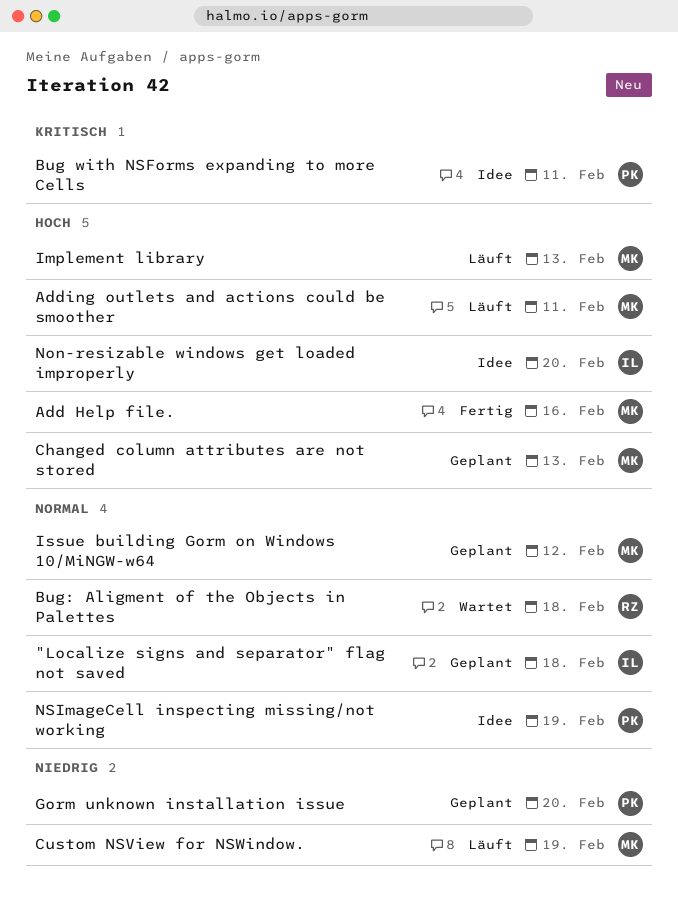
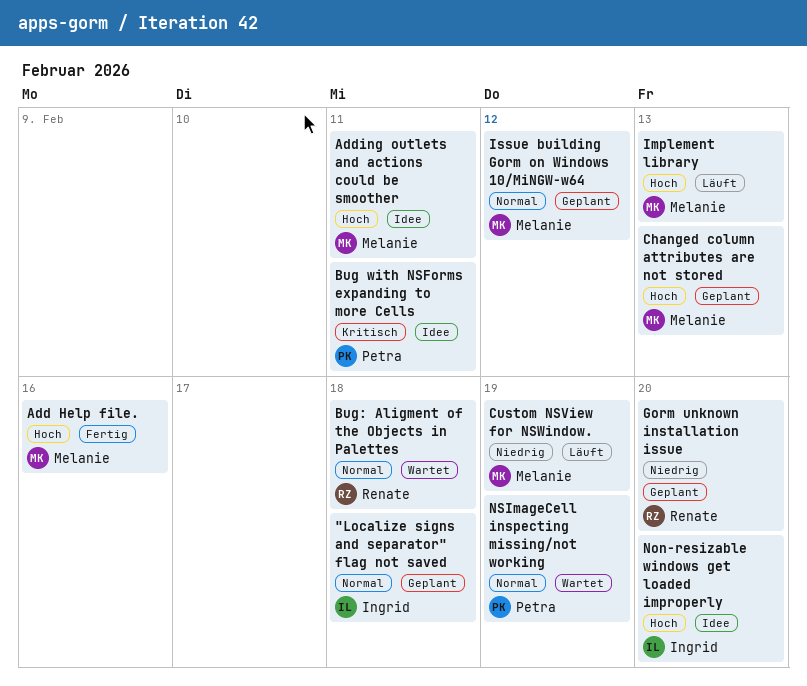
Adding outlets and actions could be smoother, status: Läuft -> Idee
Gorm unknown installation issue, owner: Petra -> Renate
NSImageCell inspecting missing/not working, status: Idee -> Wartet

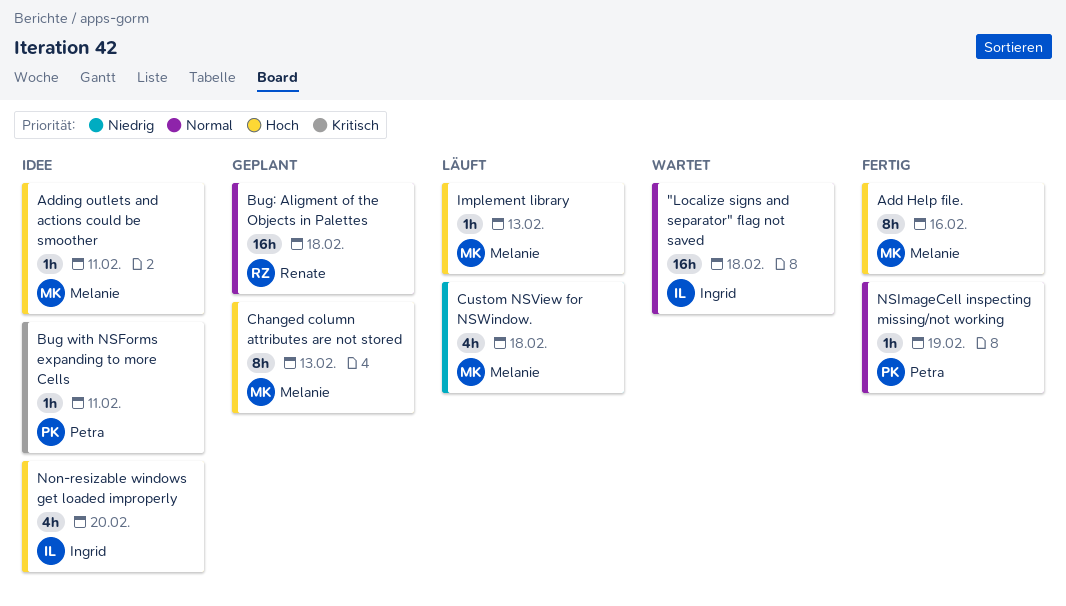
"Localize signs and separator" flag not saved, status: Geplant -> Wartet
Bug: Aligment of the Objects in Palettes, status: Wartet -> Geplant
Custom NSView for NSWindow., due: Feb 19 -> Feb 18
Gorm unknown installation issue: present -> none
Issue building Gorm on Windows 10/MiNGW-w64: present -> none
NSImageCell inspecting missing/not working, status: Wartet -> Fertig

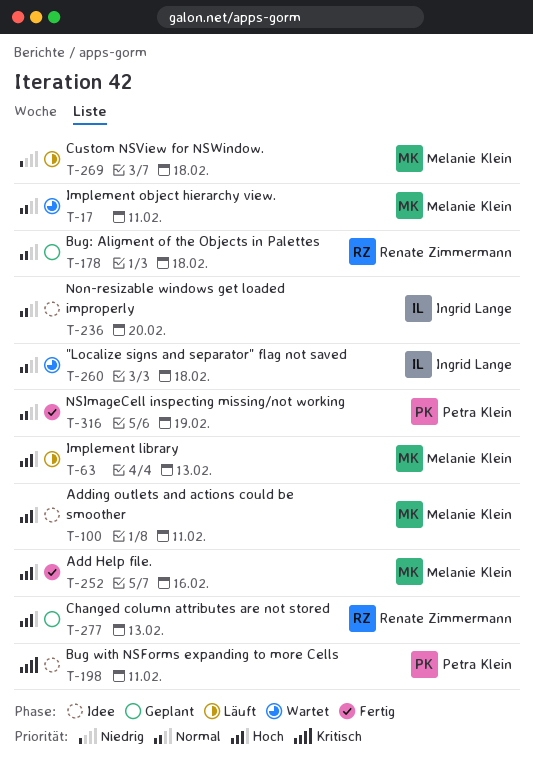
Changed column attributes are not stored, owner: Melanie Klein -> Renate Zimmermann
Implement object hierarchy view.: none -> present
Non-resizable windows get loaded improperly, priority: Hoch -> Normal

